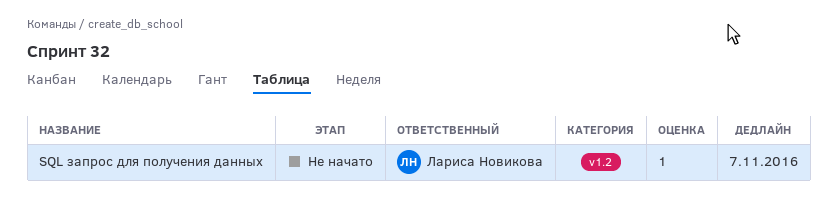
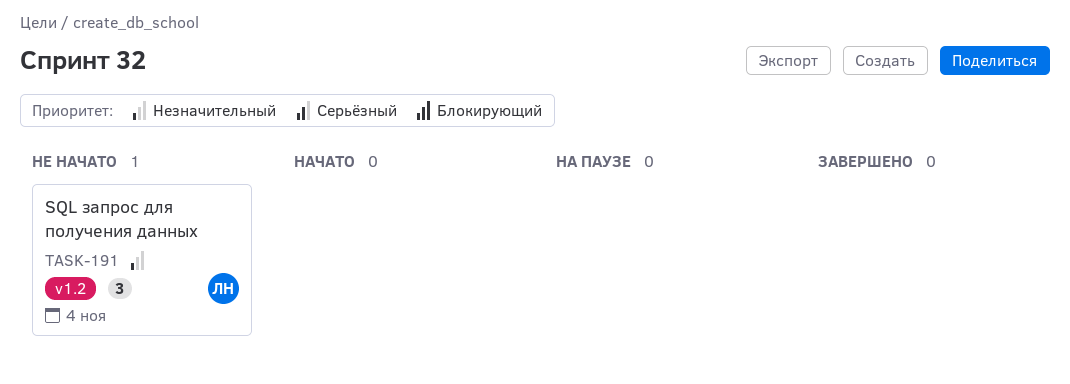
SQL запрос для получения данных, estimate: 1 -> 3
SQL запрос для получения данных, due: Nov 7 -> Nov 4

